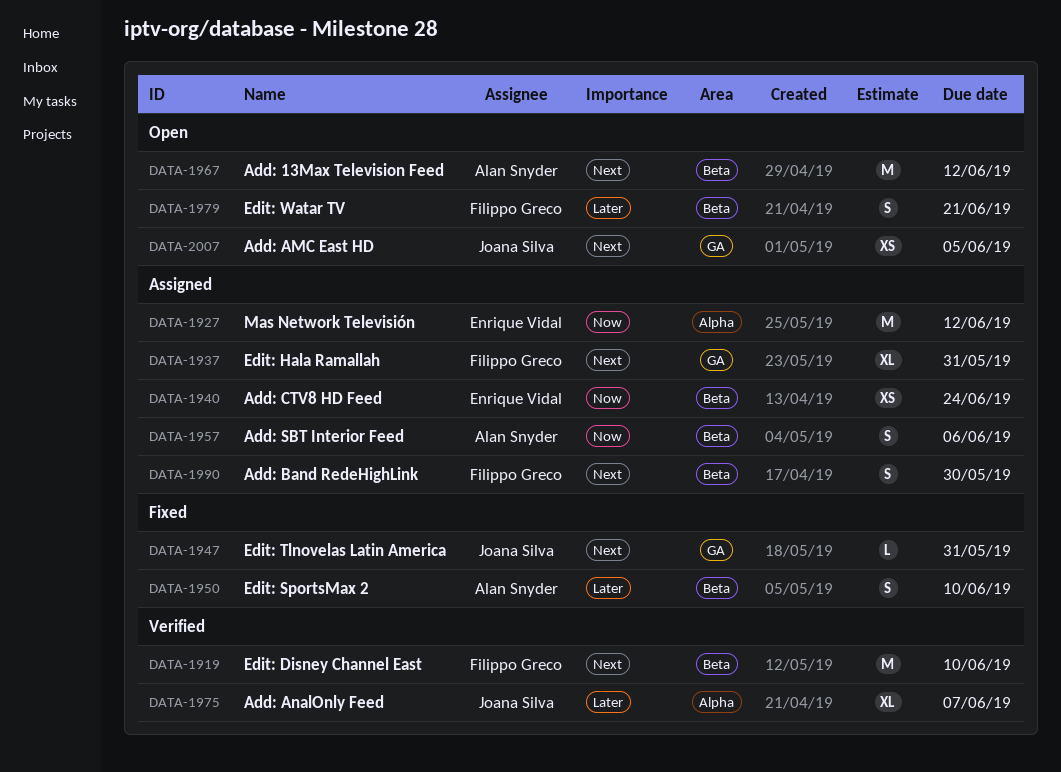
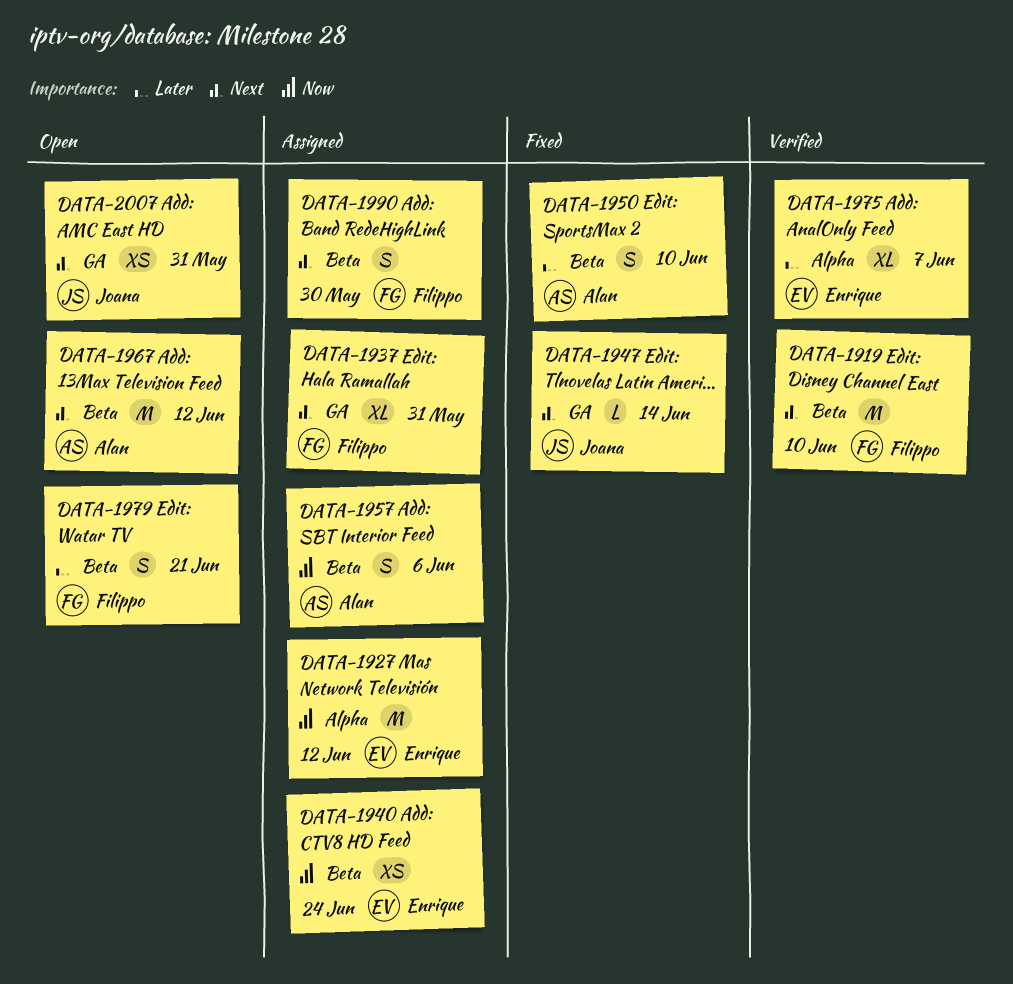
DATA-1947, due: May 31 -> Jun 14
DATA-1975, owner: Joana Silva -> Enrique Vidal
DATA-2007, due: Jun 5 -> May 31

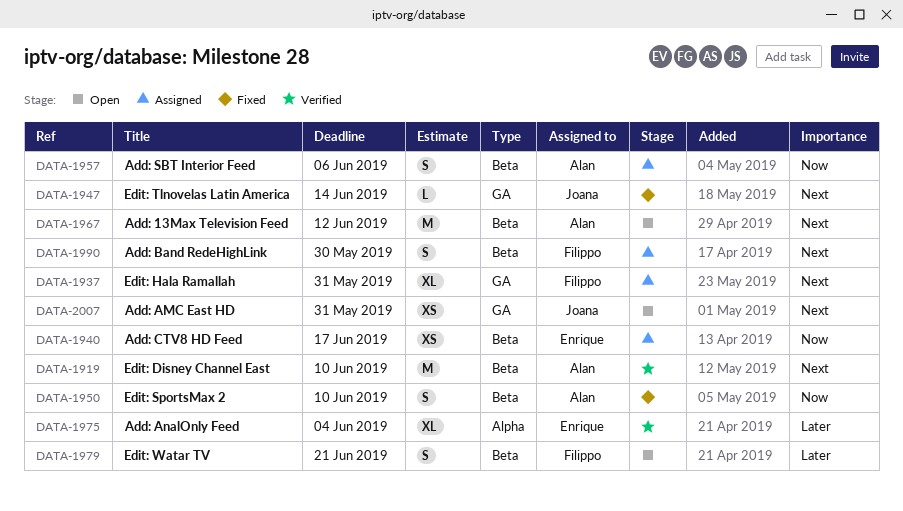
DATA-1919, owner: Filippo -> Alan
DATA-1927: present -> none
DATA-1940, due: Jun 24 -> Jun 17
DATA-1950, priority: Later -> Now
DATA-1975, due: Jun 7 -> Jun 4

